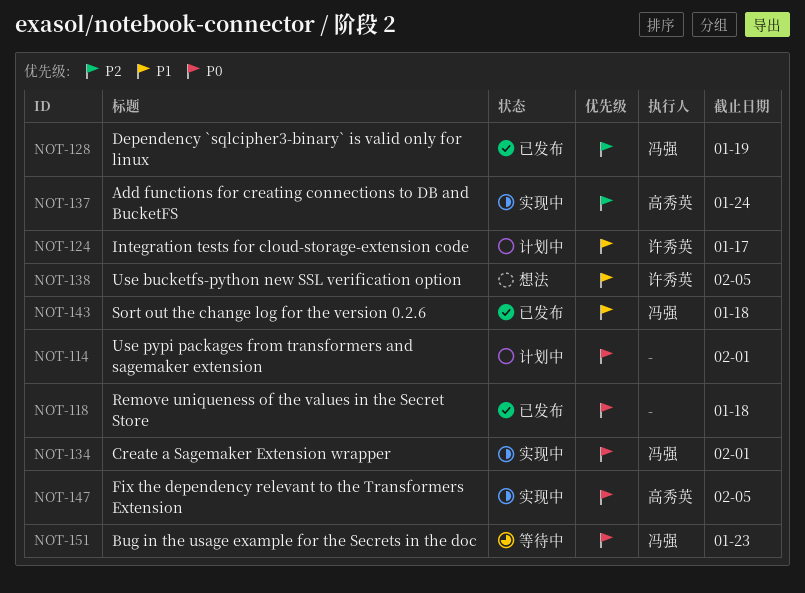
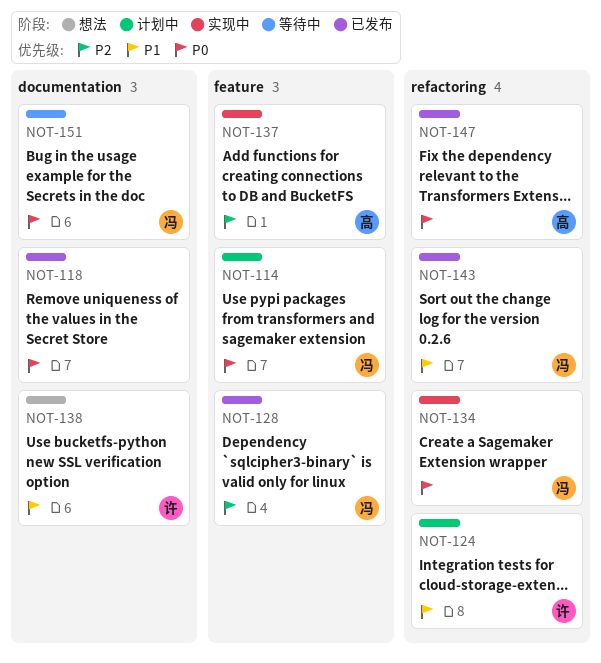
NOT-114, owner: none -> 冯强
NOT-147, status: 实现中 -> 已发布

